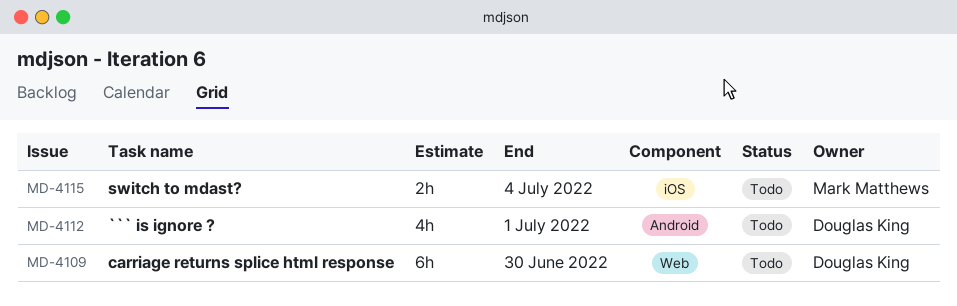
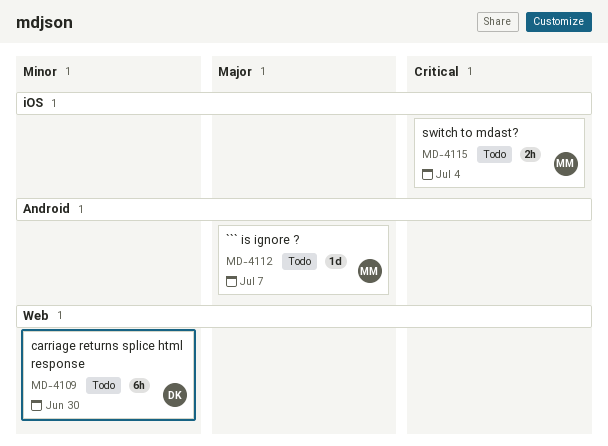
MD-4112, owner: Douglas King -> Mark Matthews
MD-4112, estimate: 4h -> 1d
MD-4112, due: Jul 1 -> Jul 7

